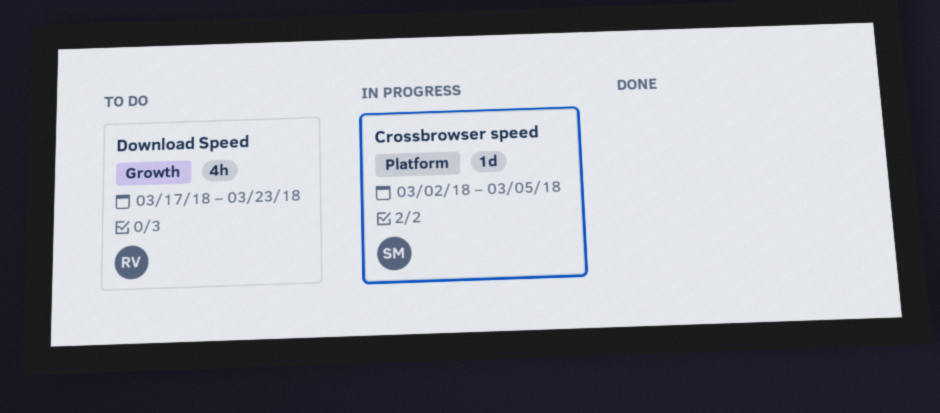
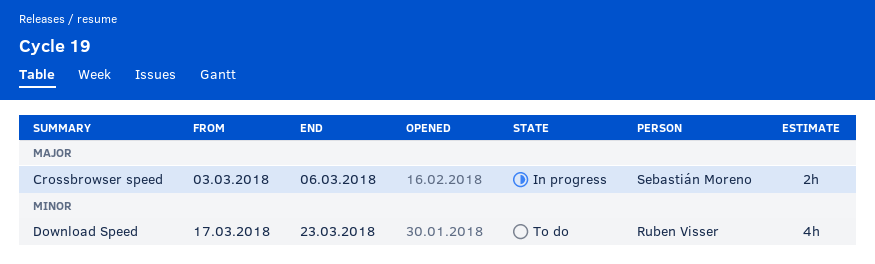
Crossbrowser speed, estimate: 1d -> 2h
Crossbrowser speed, start: Mar 2 -> Mar 3
Crossbrowser speed, due: Mar 5 -> Mar 6

